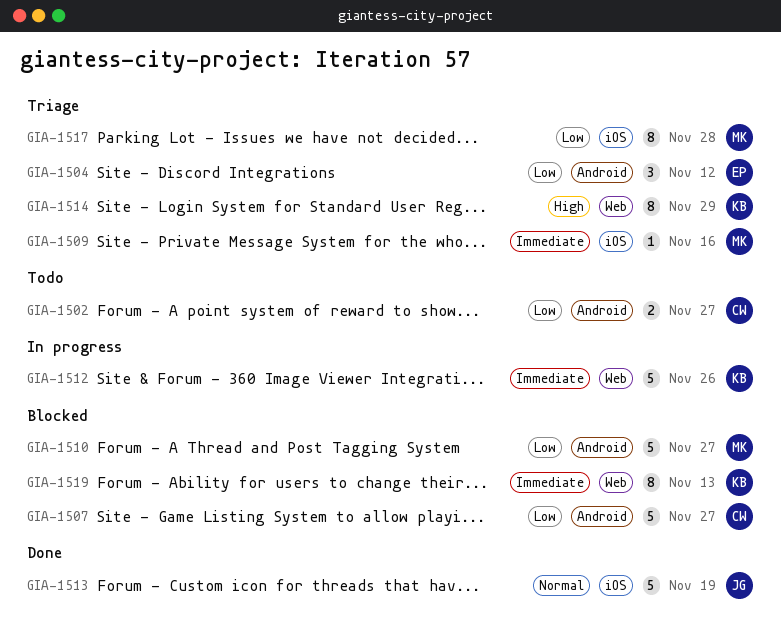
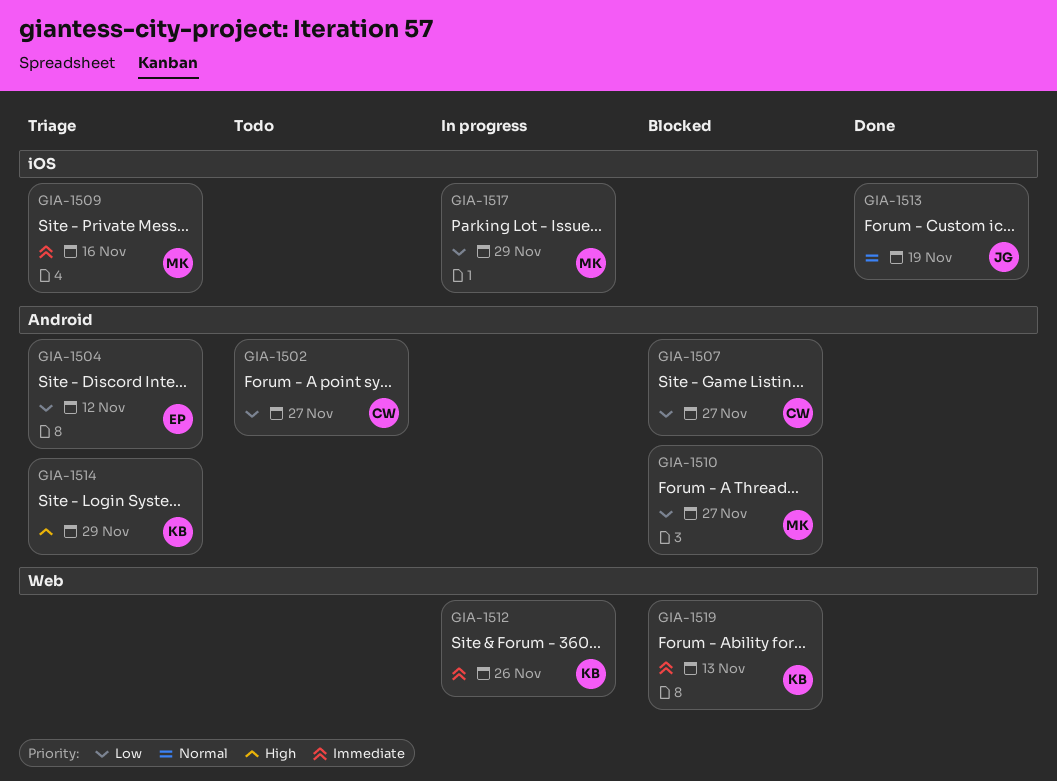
GIA-1514, label: Web -> Android
GIA-1517, status: Triage -> In progress
GIA-1517, due: Nov 28 -> Nov 29

